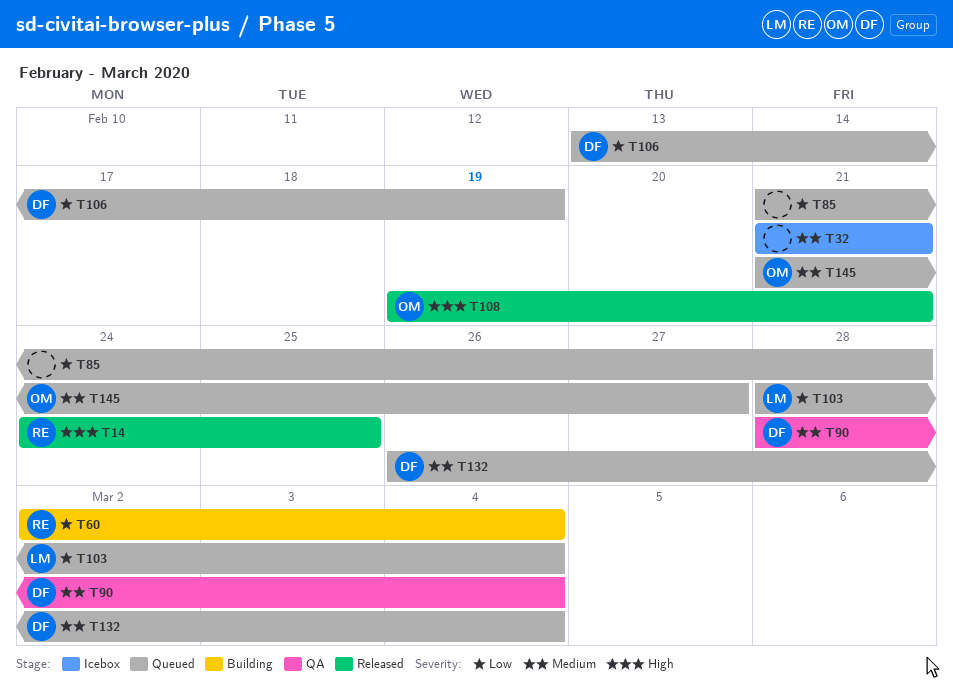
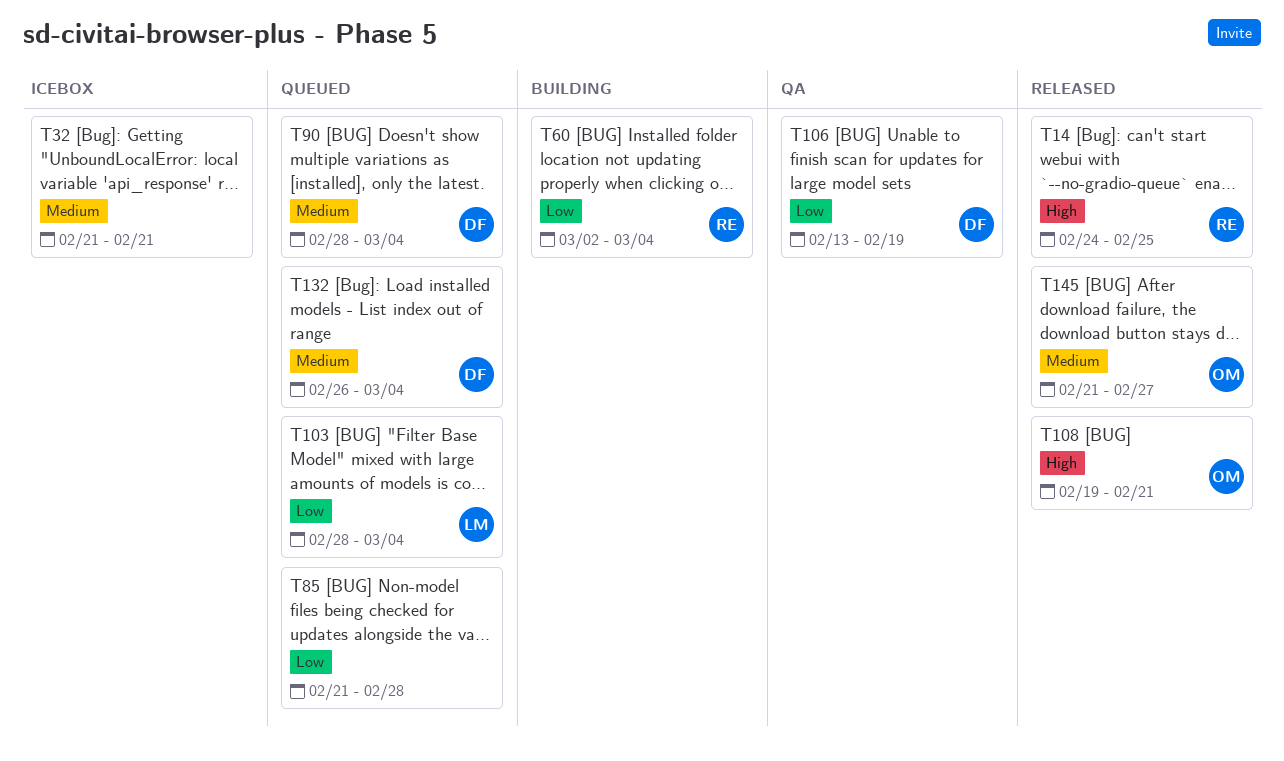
T90, status: QA -> Queued
T106, status: Queued -> QA
T145, status: Queued -> Released

